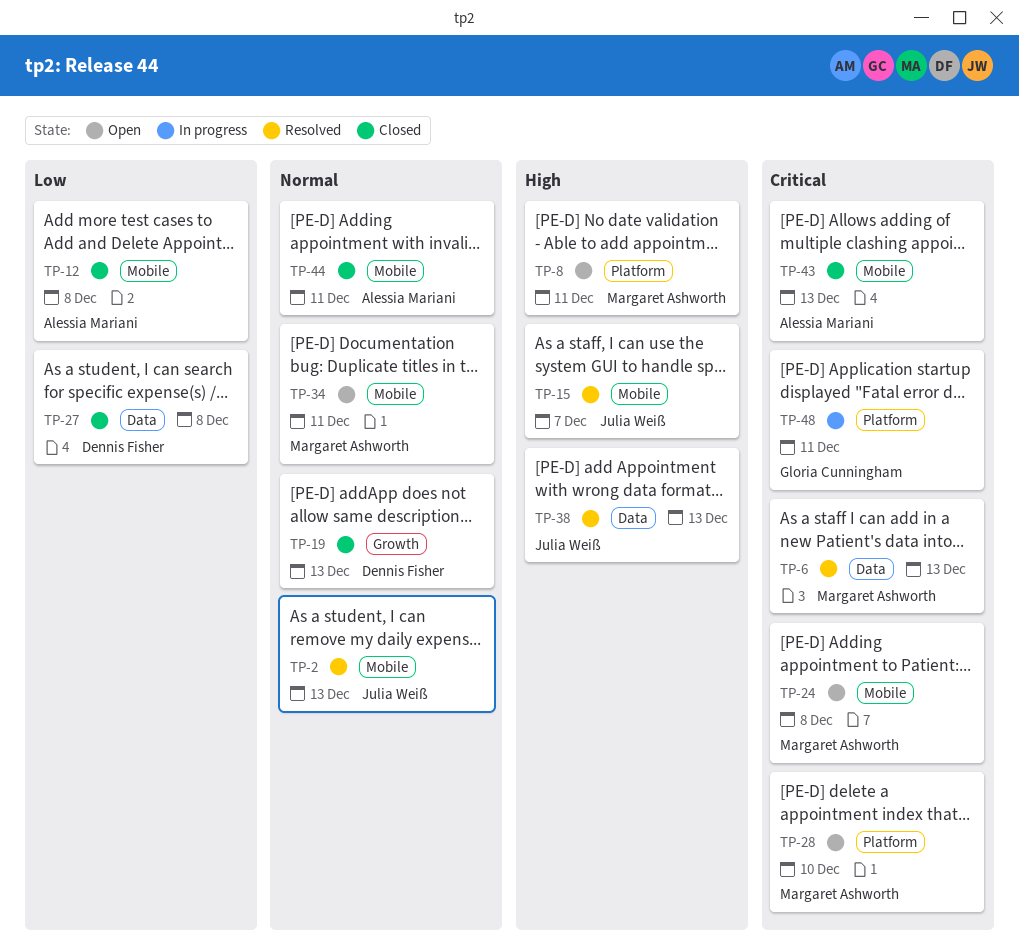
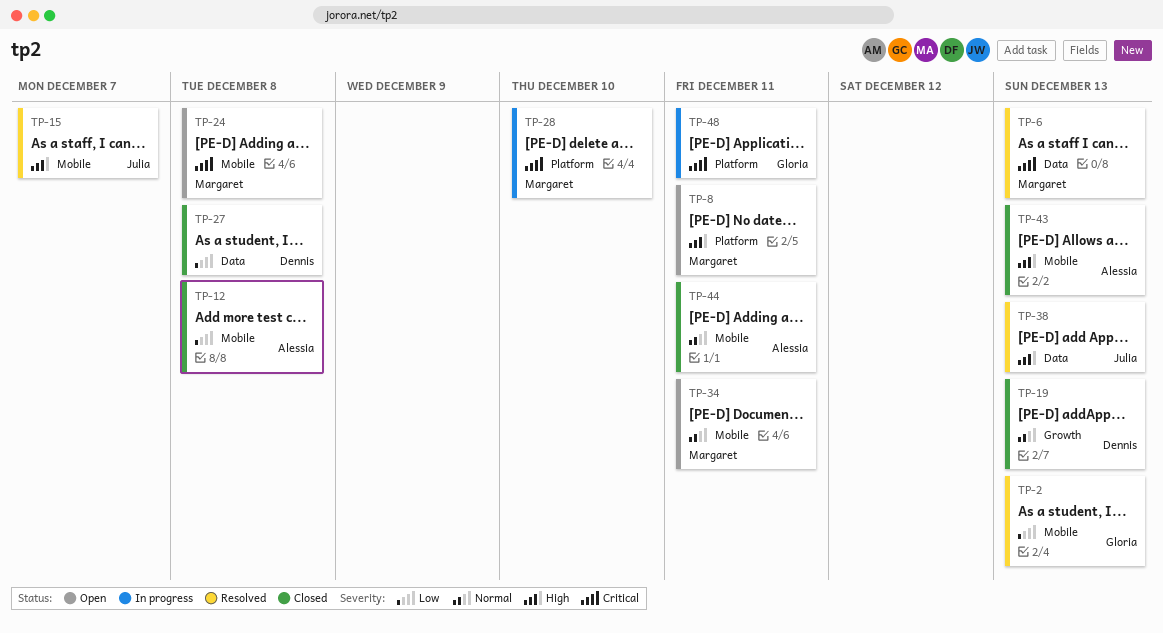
TP-2, owner: Julia Weiß -> Gloria Cunningham
TP-2, priority: Normal -> Low
TP-28, status: Open -> In progress
TP-43, priority: Critical -> High

